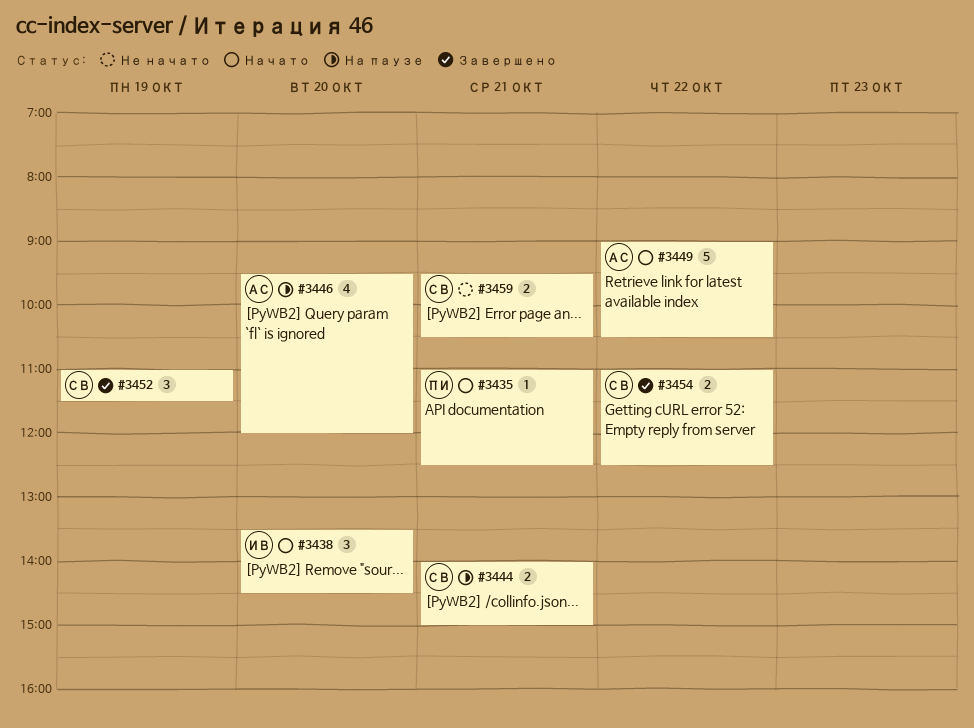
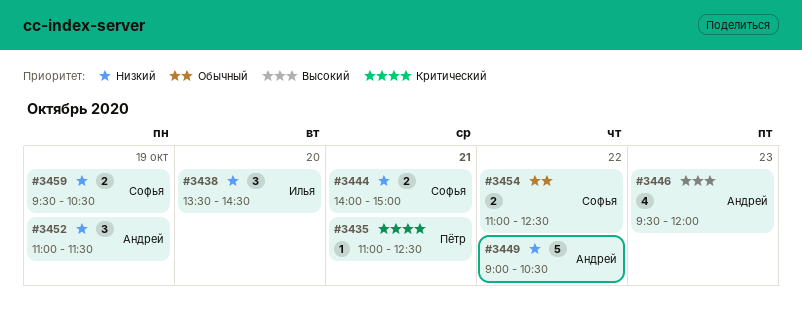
#3446, day: Oct 20 -> Oct 23
#3452, owner: Софья -> Андрей
#3459, day: Oct 21 -> Oct 19

